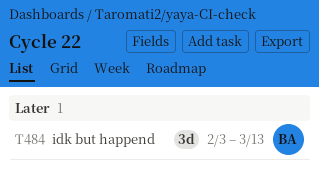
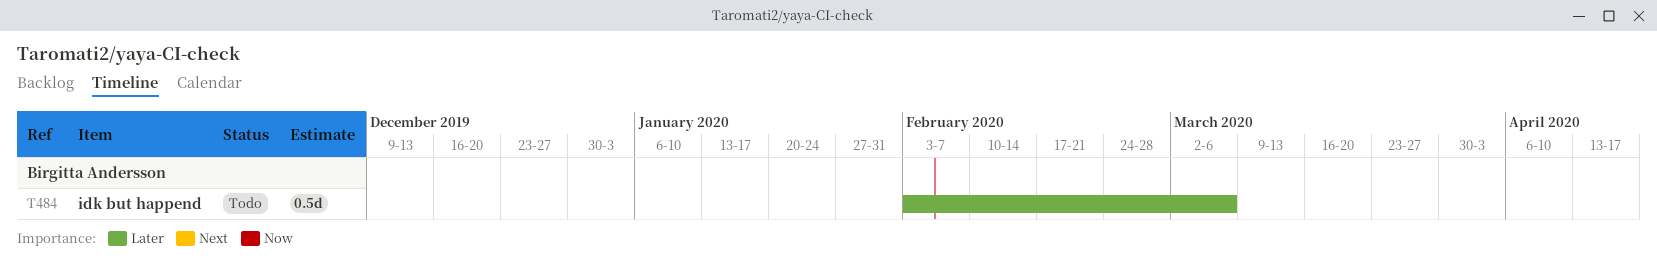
T484, estimate: 3d -> 0.5d
T484, due: Mar 13 -> Mar 6

